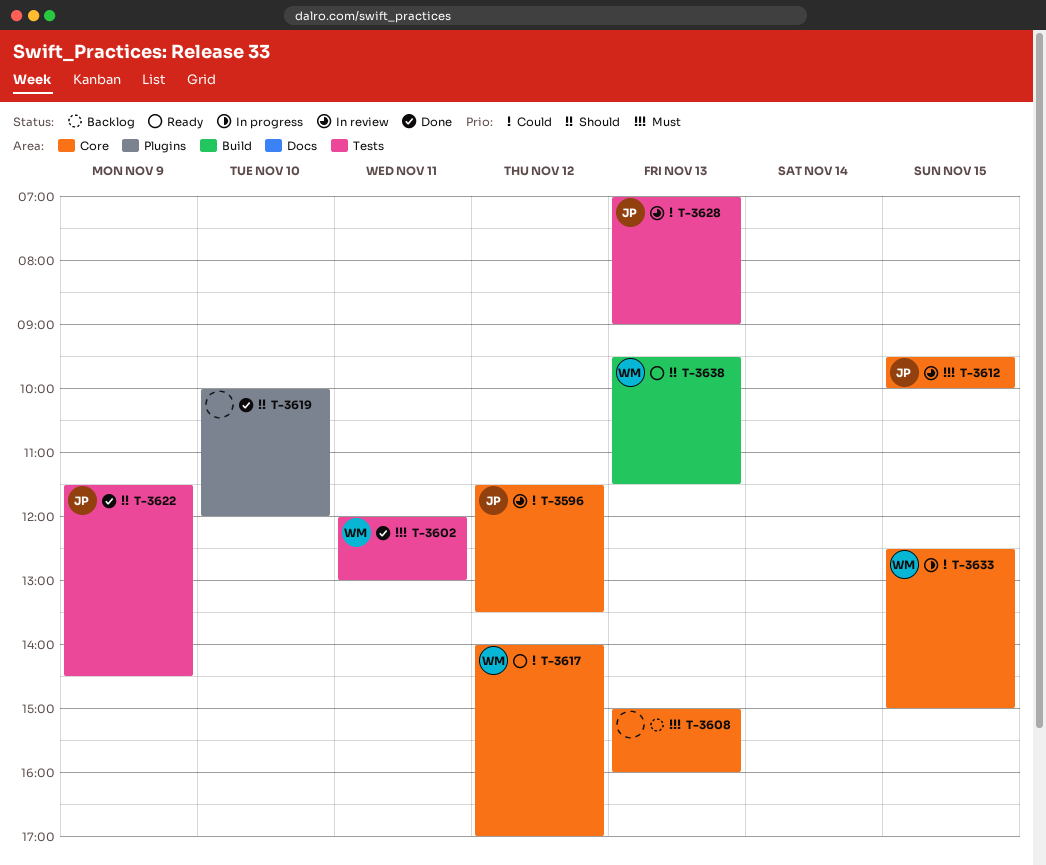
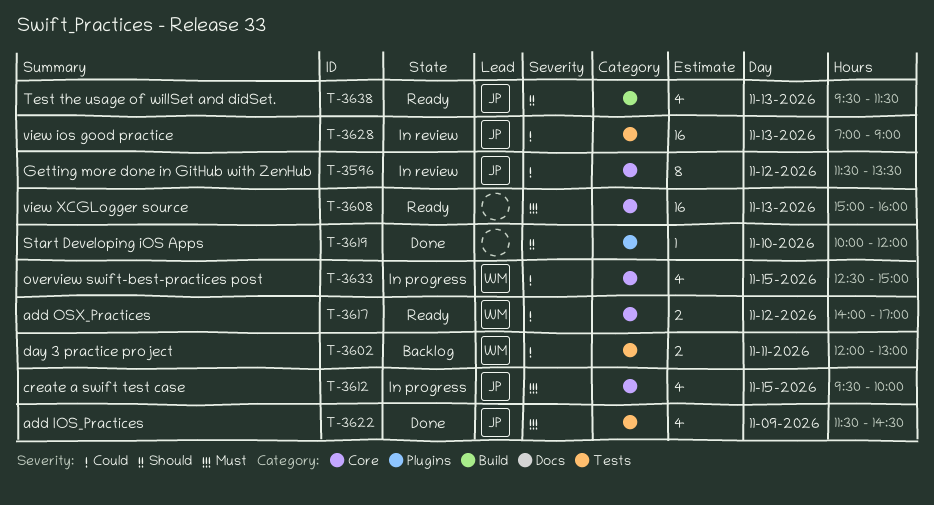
T-3602, status: Done -> Backlog
T-3602, priority: Must -> Could
T-3608, status: Backlog -> Ready
T-3612, status: In review -> In progress
T-3622, priority: Should -> Must
T-3638, owner: WM -> JP

